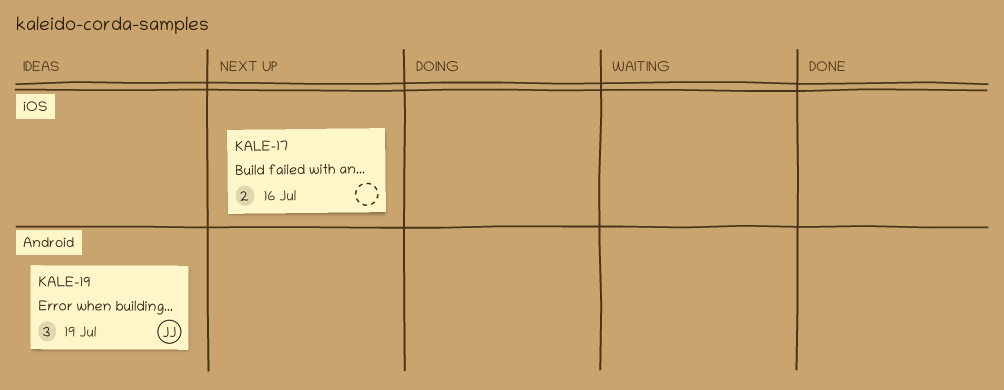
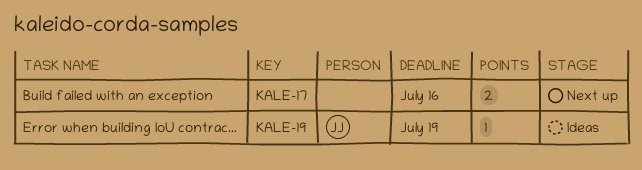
KALE-19, estimate: 3 -> 1

